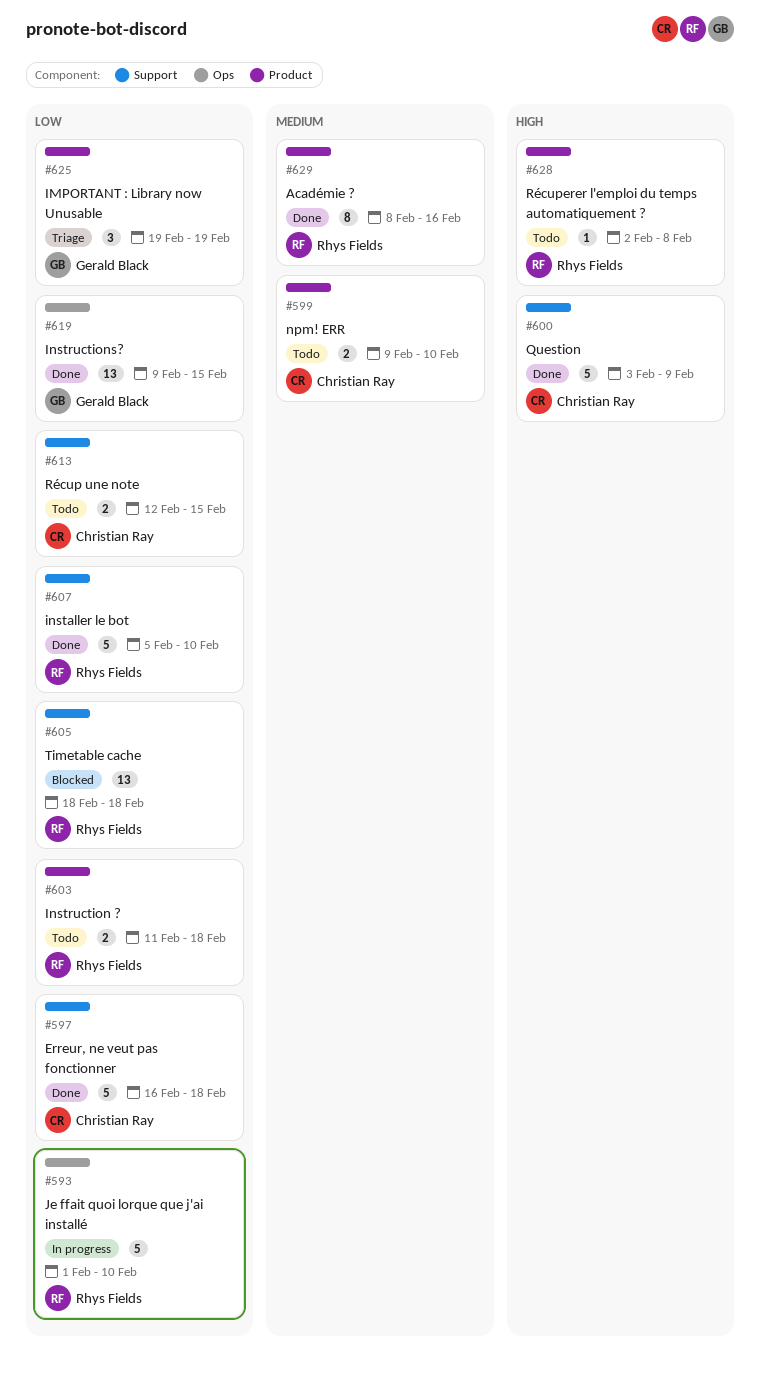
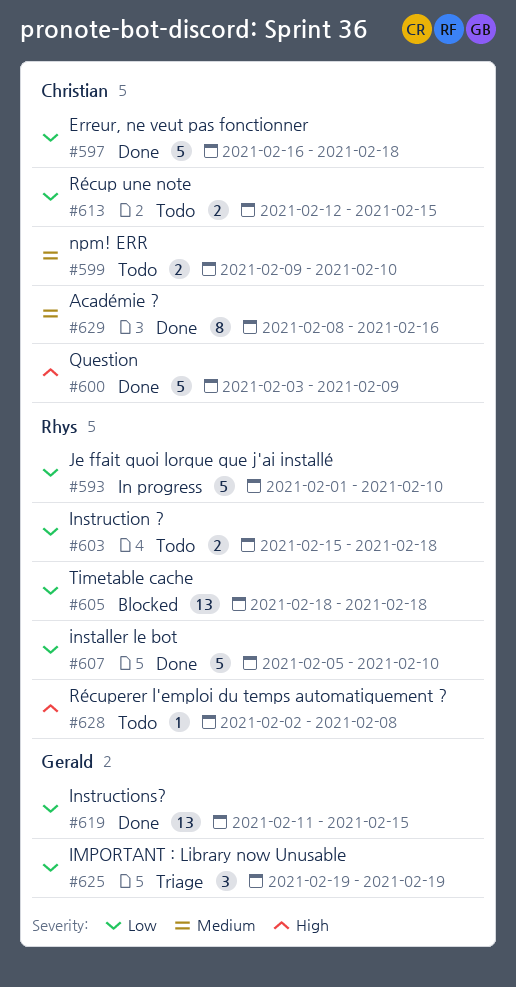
#603, start: Feb 11 -> Feb 15
#619, start: Feb 9 -> Feb 11
#629, owner: Rhys Fields -> Christian Ray

